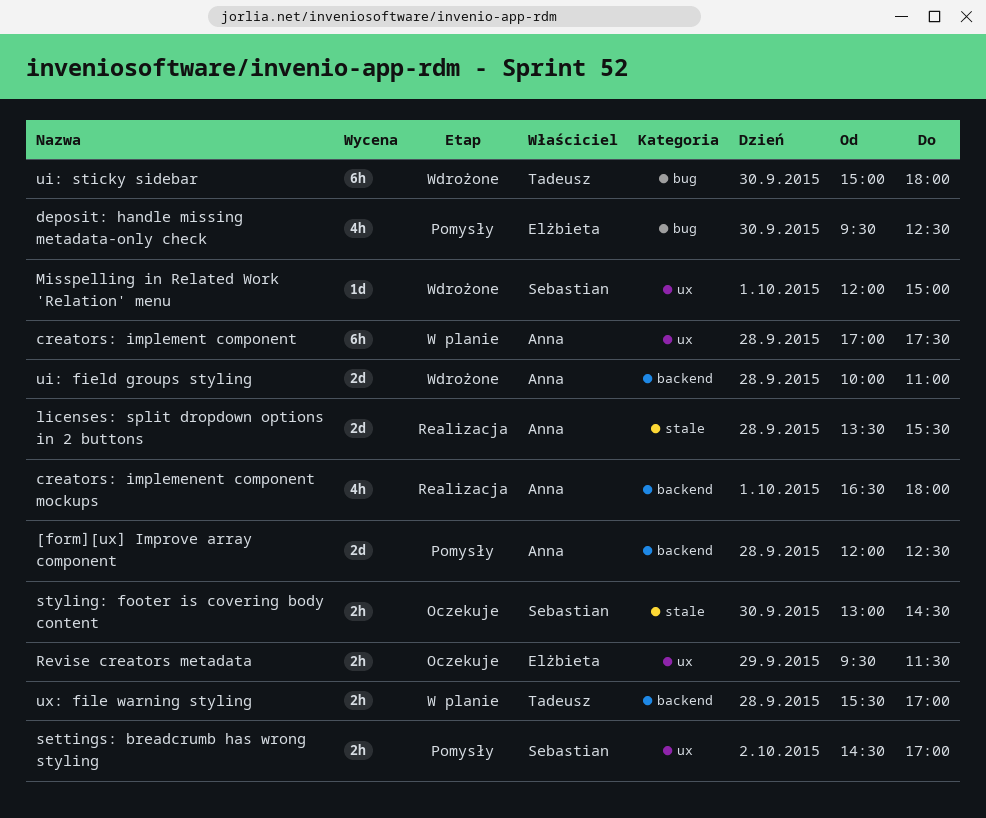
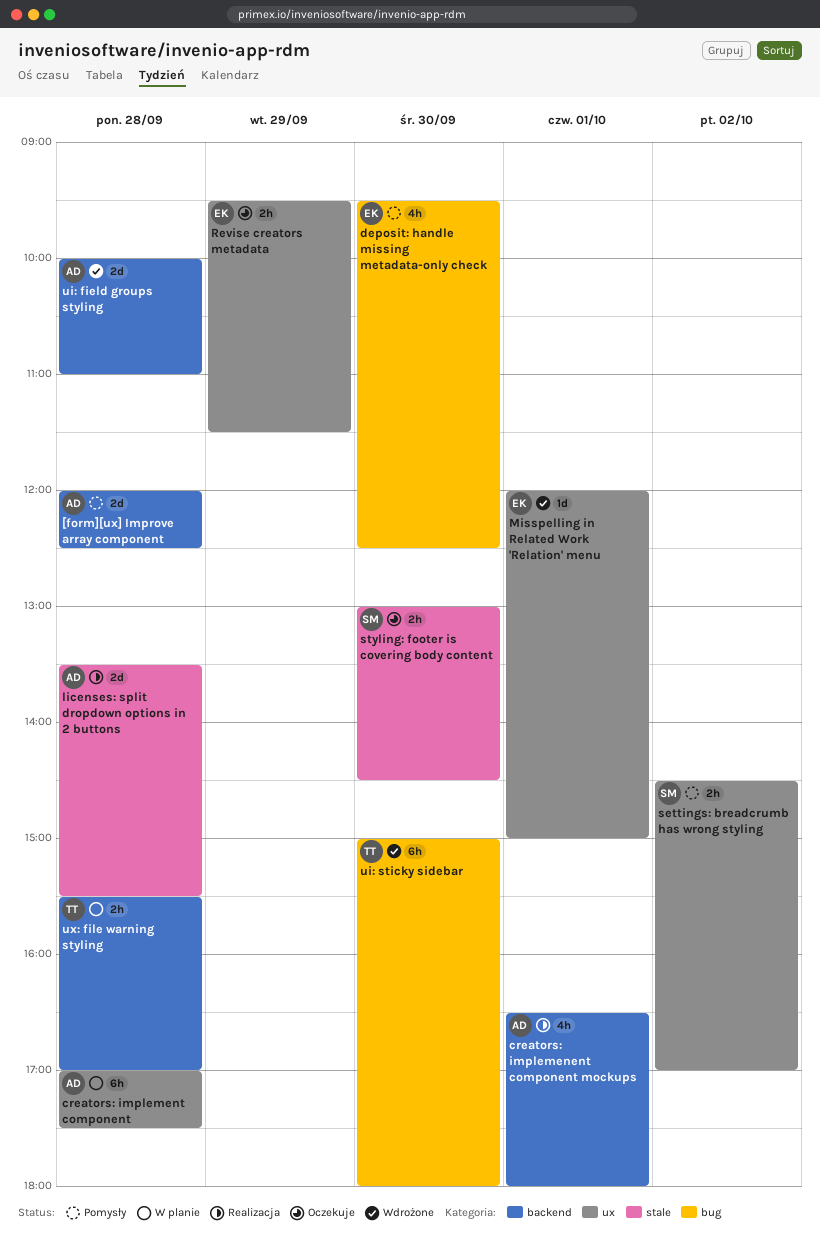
Misspelling in Related Work 'Relation' menu, owner: Sebastian -> Elżbieta

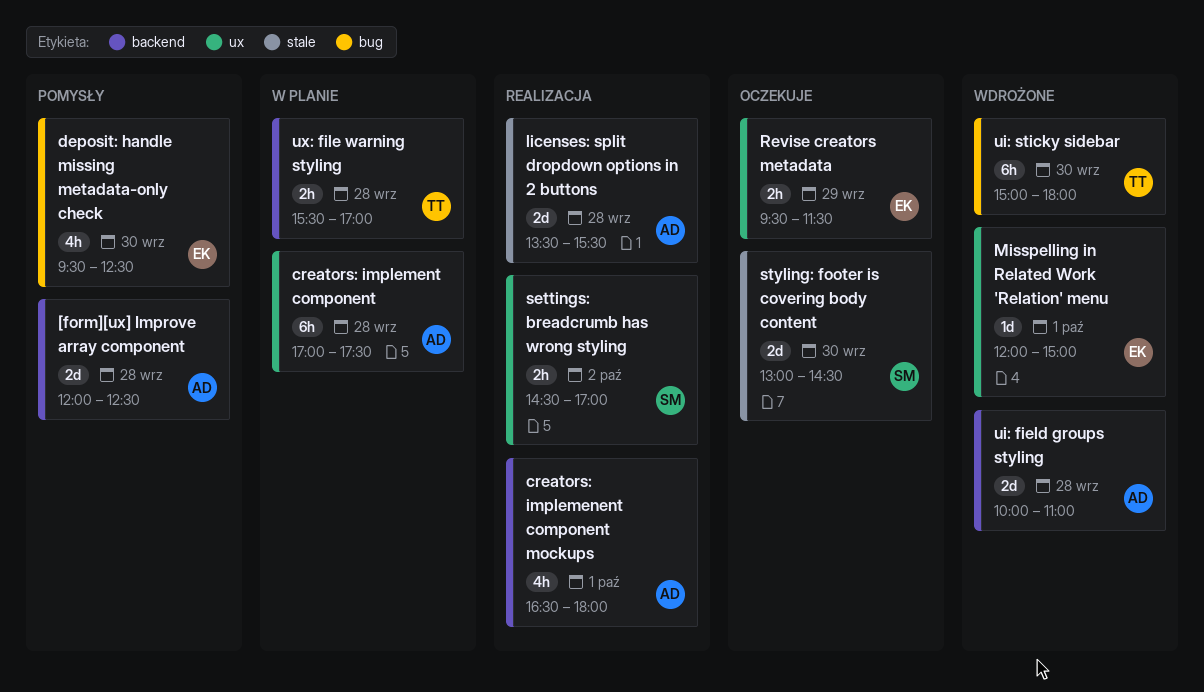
settings: breadcrumb has wrong styling, status: Pomysły -> Realizacja
styling: footer is covering body content, estimate: 2h -> 2d

